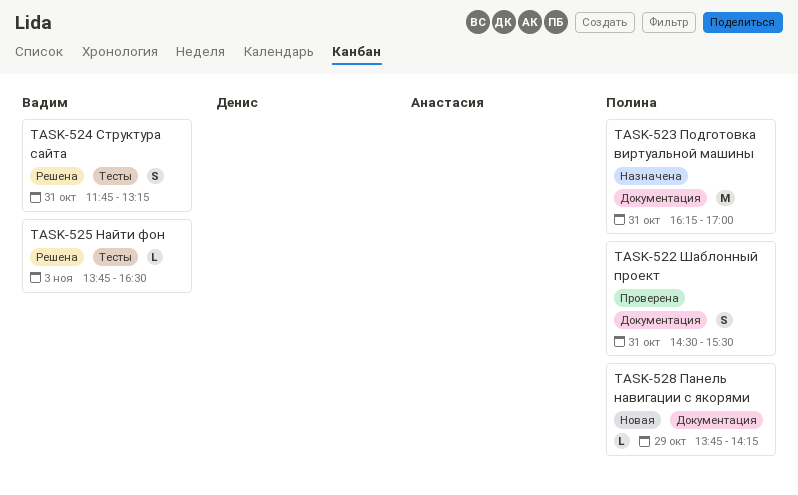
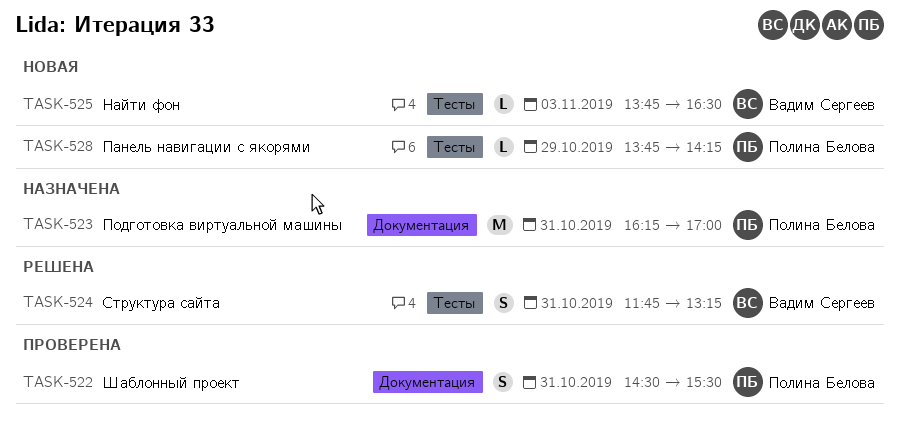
TASK-525, status: Решена -> Новая
TASK-528, label: Документация -> Тесты

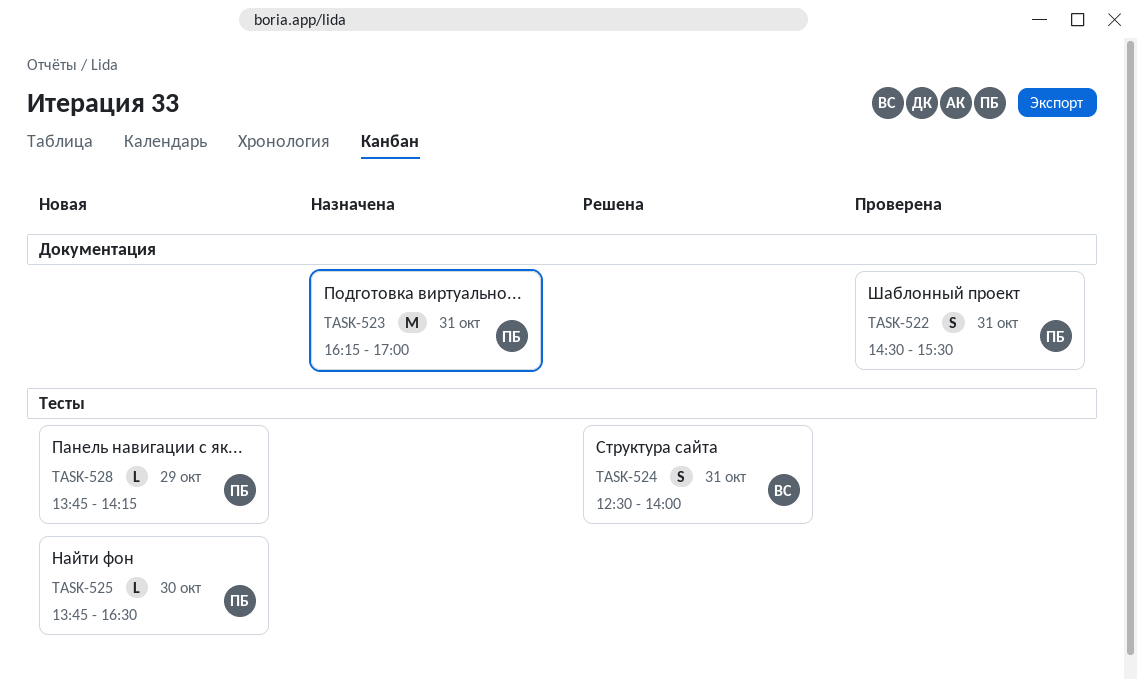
TASK-524, begins: 11:45 -> 12:30
TASK-524, ends: 13:15 -> 14:00
TASK-525, owner: Вадим Сергеев -> Полина Белова
TASK-525, day: Nov 3 -> Oct 30

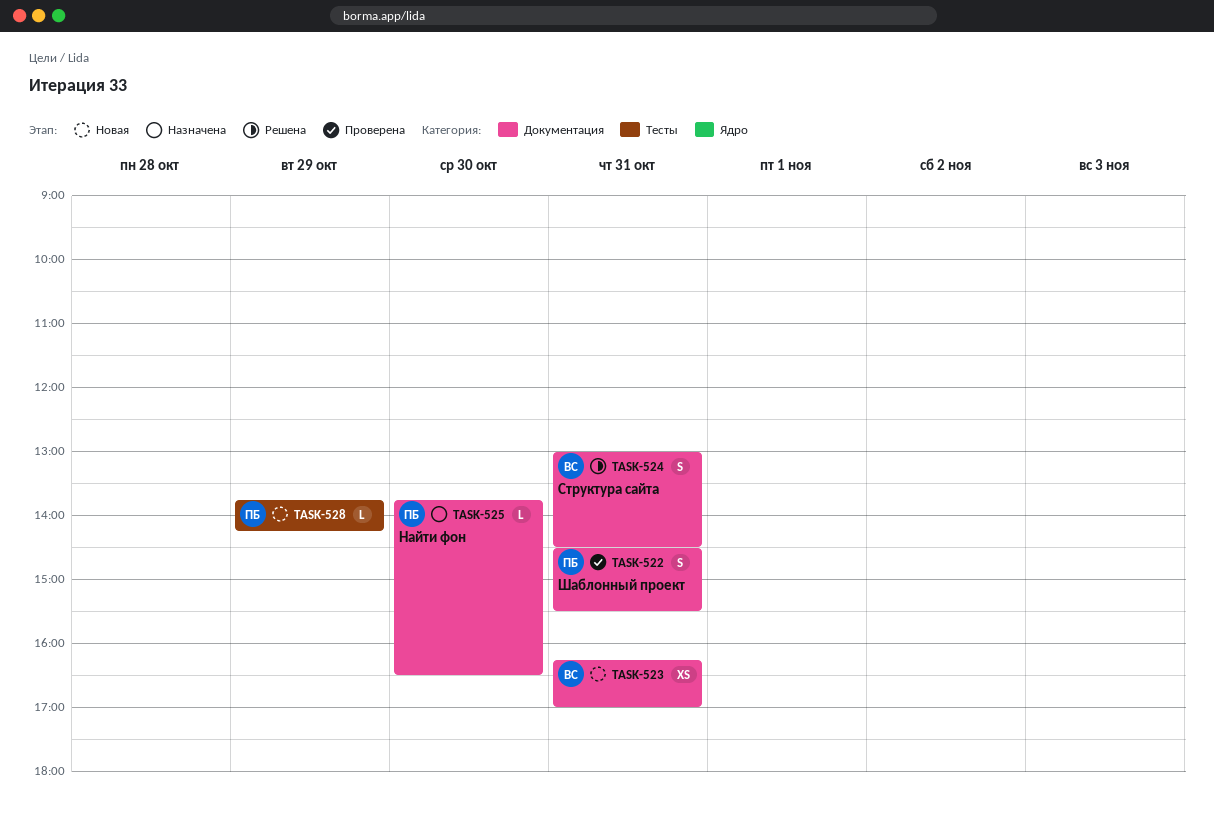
TASK-523, status: Назначена -> Новая
TASK-523, owner: ПБ -> ВС
TASK-523, estimate: M -> XS
TASK-524, label: Тесты -> Документация
TASK-524, begins: 12:30 -> 13:00
TASK-524, ends: 14:00 -> 14:30
TASK-525, status: Новая -> Назначена
TASK-525, label: Тесты -> Документация

